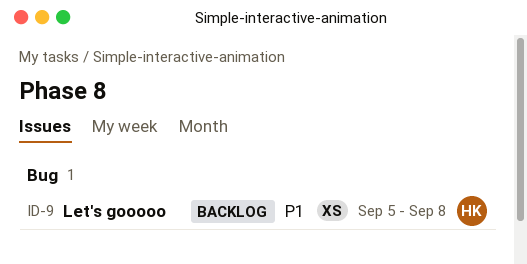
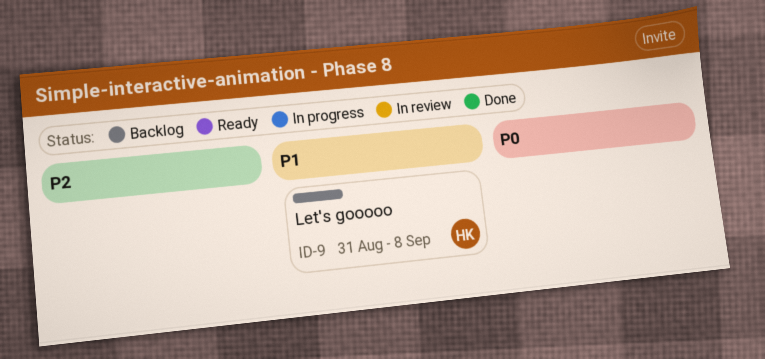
ID-9, start: Sep 5 -> Aug 31

